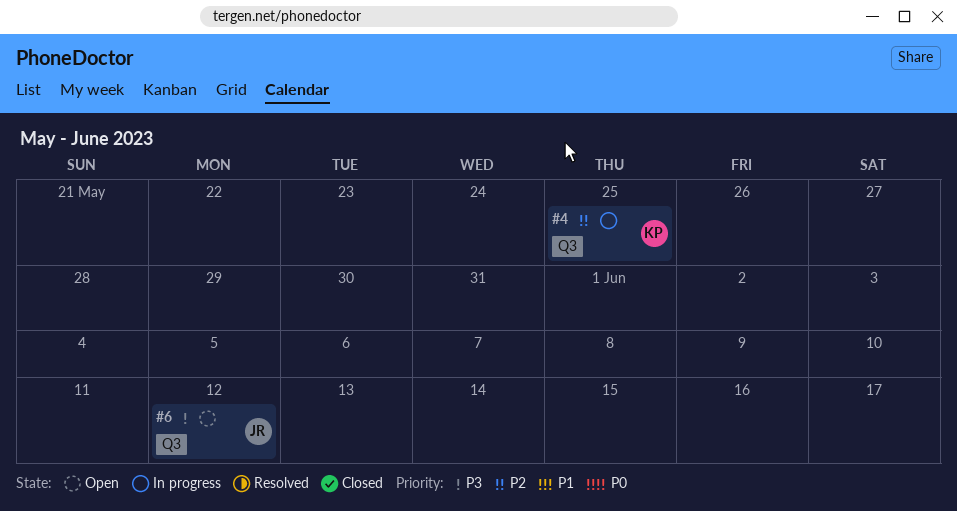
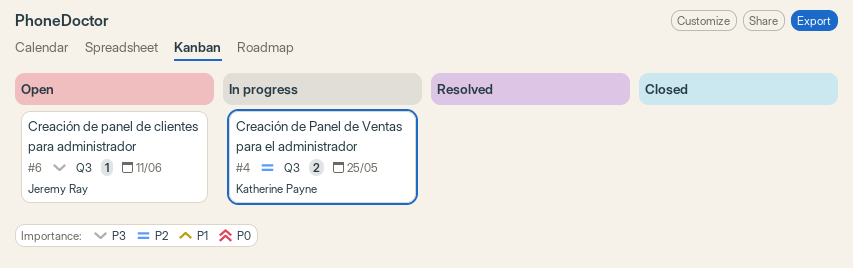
#6, due: Jun 12 -> Jun 11

